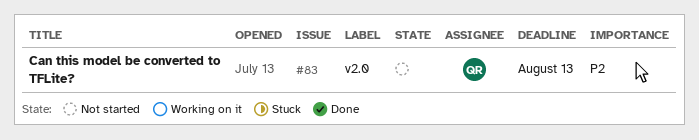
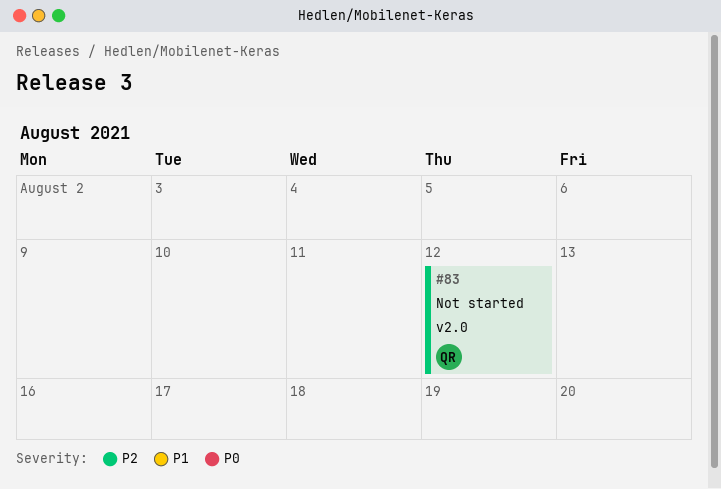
#83, due: Aug 13 -> Aug 12

